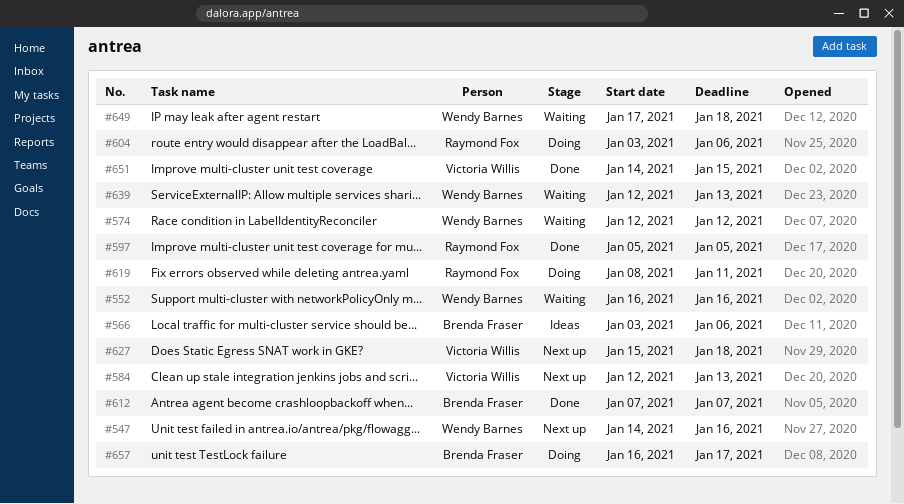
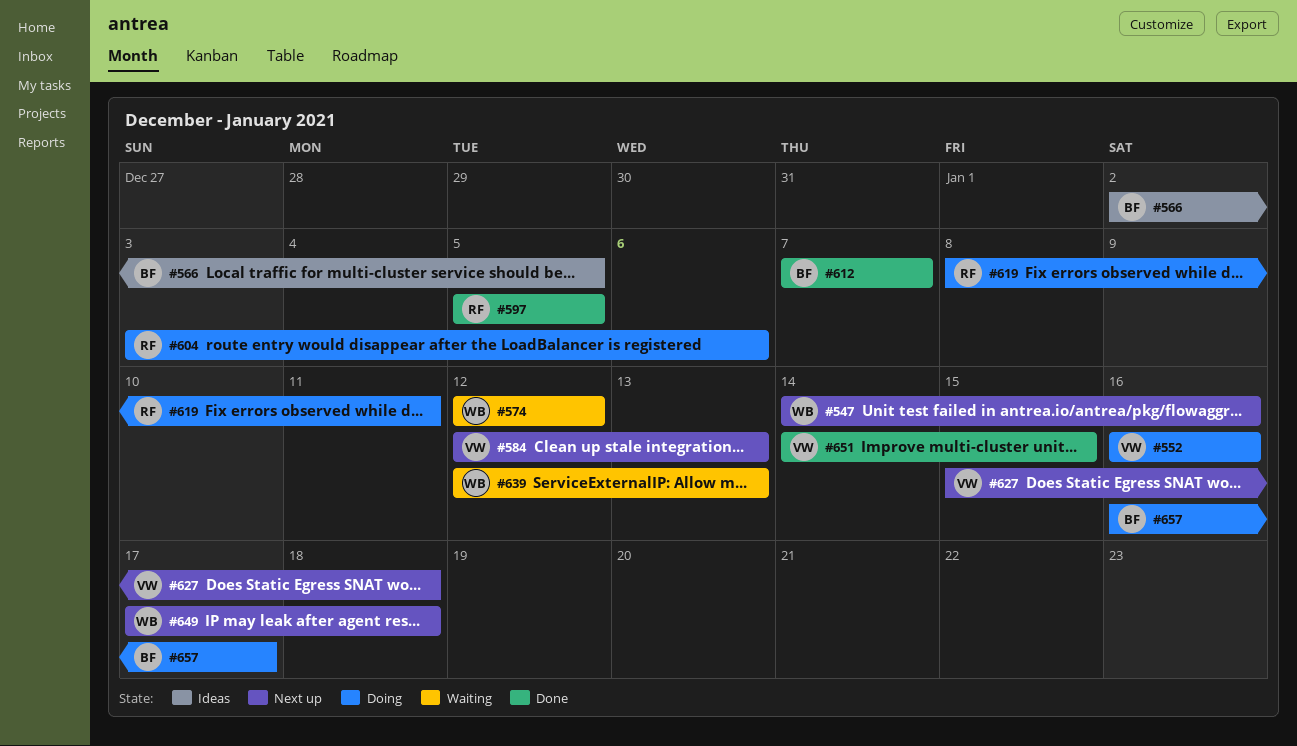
#552, status: Waiting -> Doing
#552, owner: Wendy Barnes -> Victoria Willis
#566, start: Jan 3 -> Jan 2
#566, due: Jan 6 -> Jan 5
#649, status: Waiting -> Next up

